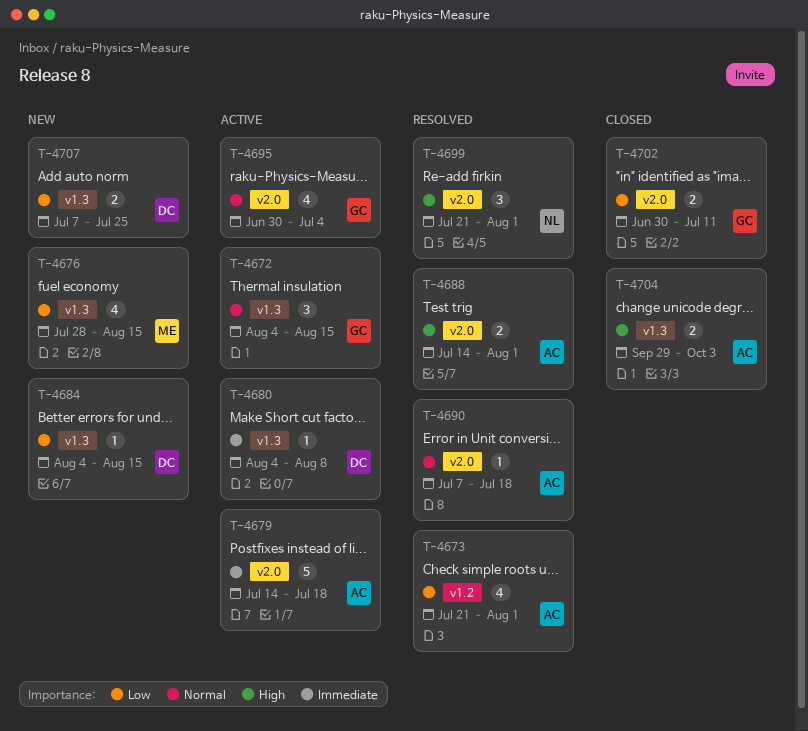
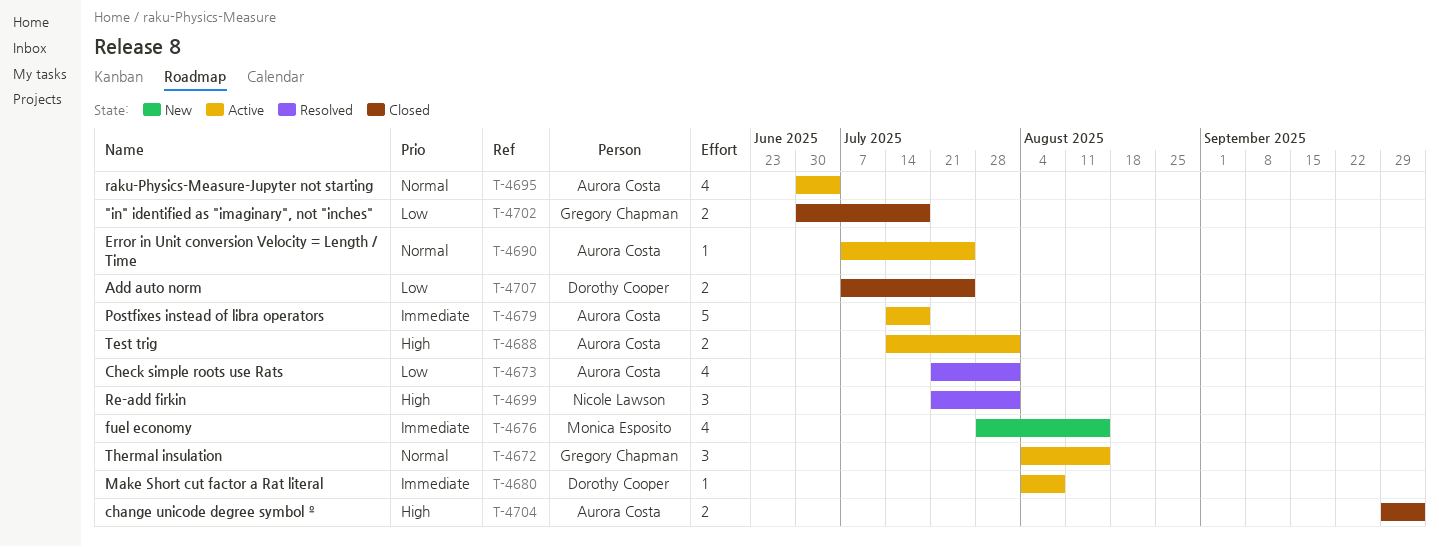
T-4676, priority: Low -> Immediate
T-4684: present -> none
T-4688, status: Resolved -> Active
T-4690, status: Resolved -> Active
T-4690, due: Jul 18 -> Jul 25
T-4695, owner: Gregory Chapman -> Aurora Costa
T-4702, due: Jul 11 -> Jul 18
T-4707, status: New -> Closed

